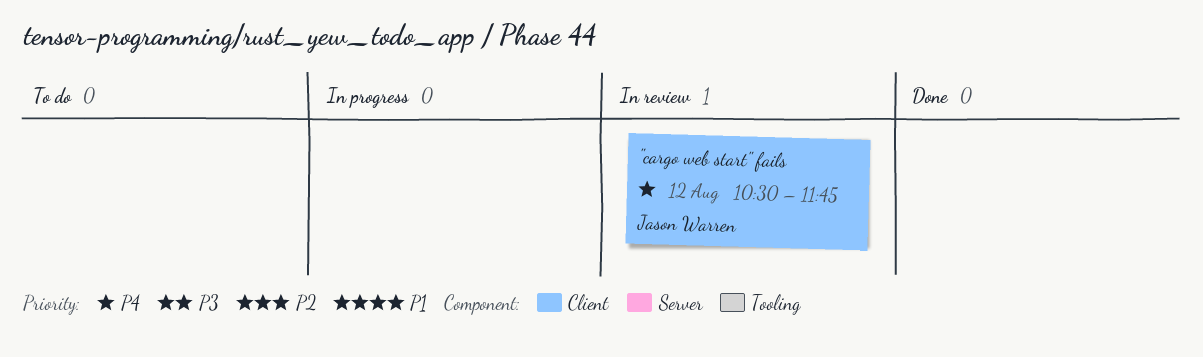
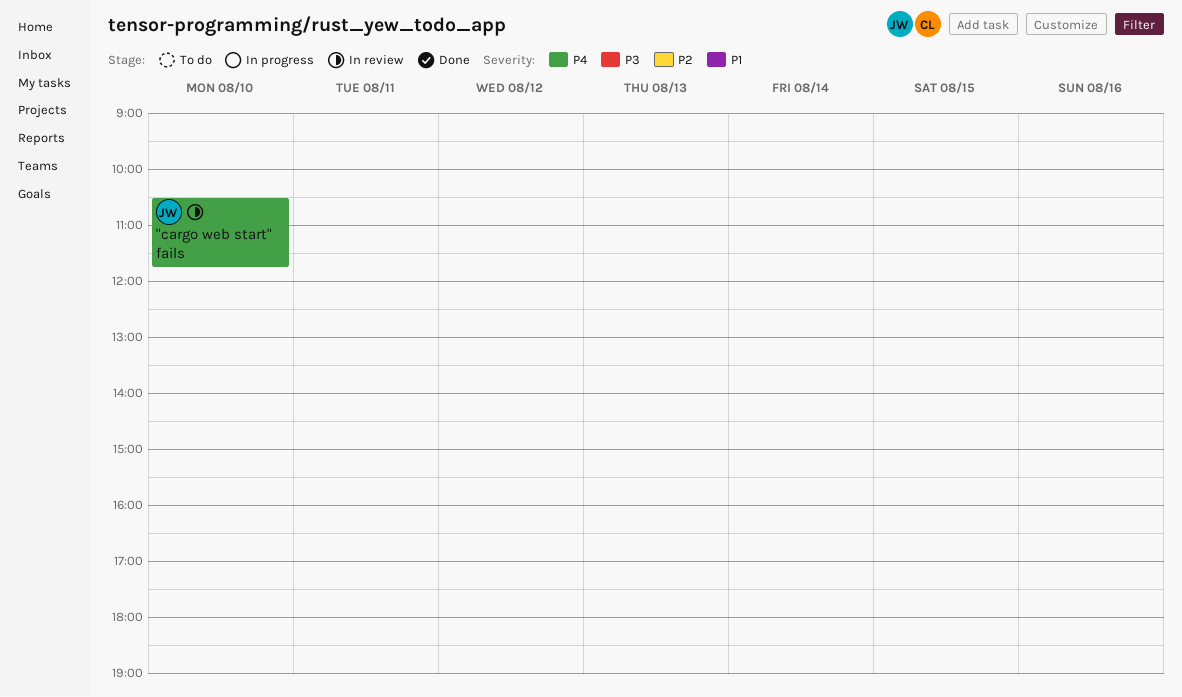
"cargo web start" fails, day: Aug 12 -> Aug 10

